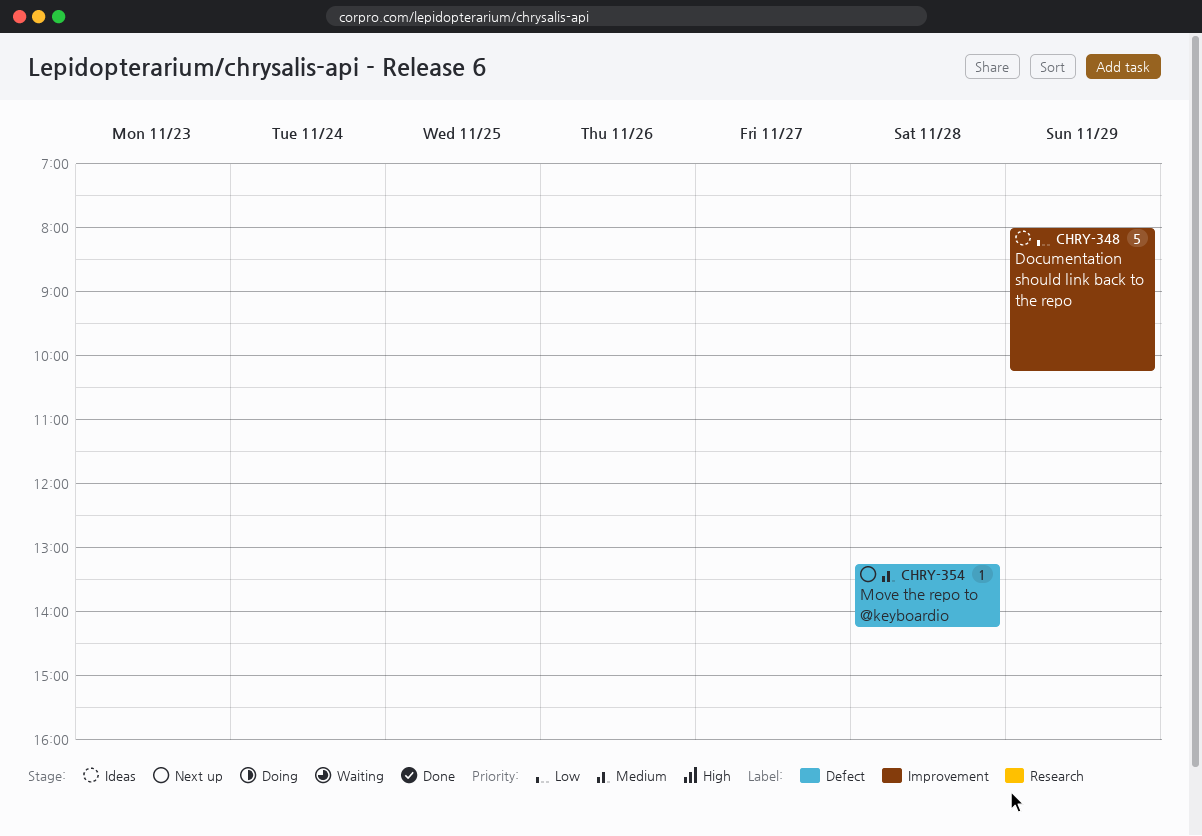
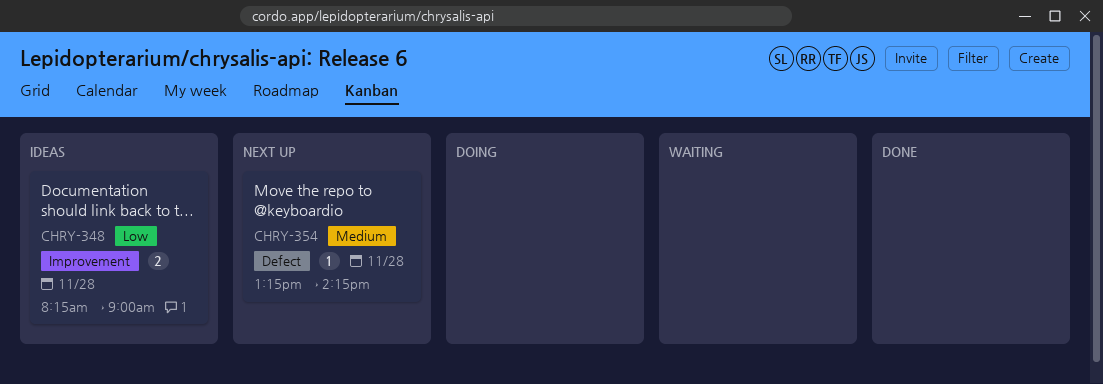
CHRY-348, estimate: 5 -> 2
CHRY-348, day: Nov 29 -> Nov 28
CHRY-348, begins: 08:00 -> 08:15
CHRY-348, ends: 10:15 -> 09:00

